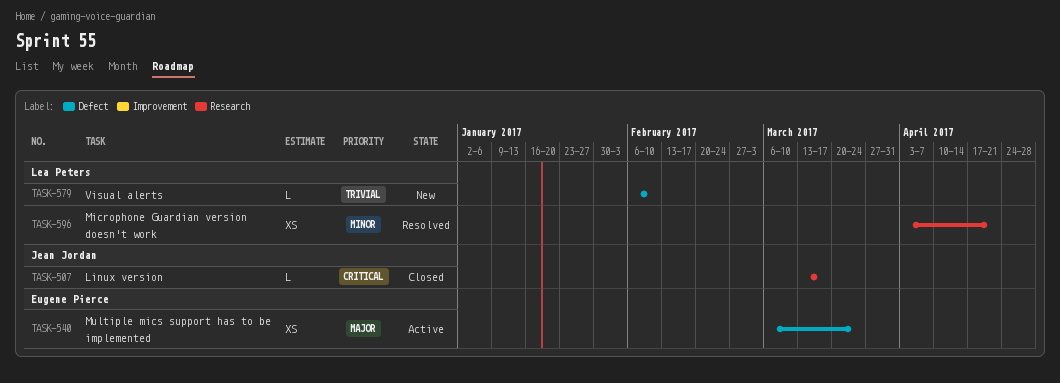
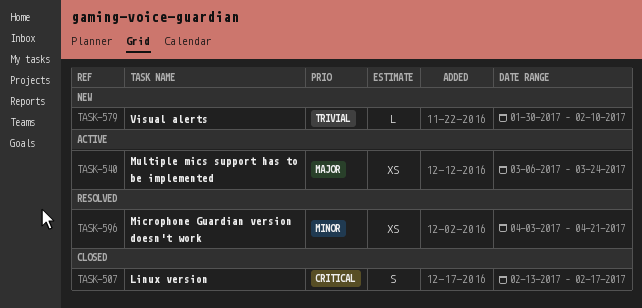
TASK-507, estimate: L -> S
TASK-507, start: Mar 13 -> Feb 13
TASK-507, due: Mar 17 -> Feb 17
TASK-579, start: Feb 6 -> Jan 30

